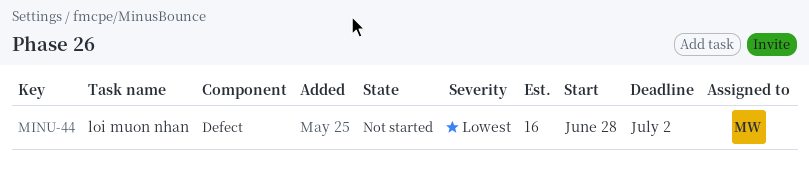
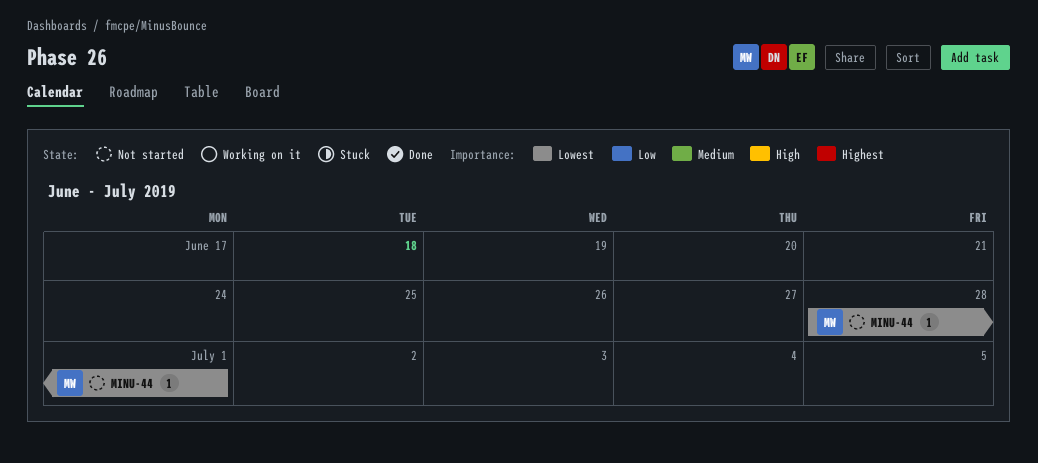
MINU-44, estimate: 16 -> 1
MINU-44, due: Jul 2 -> Jul 1

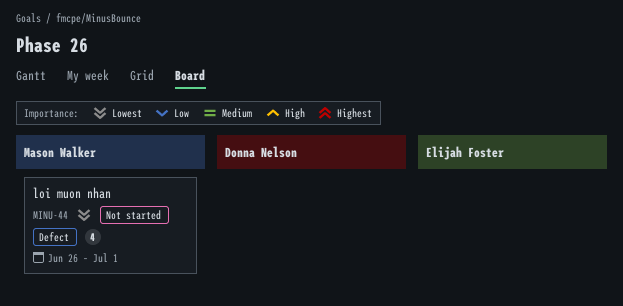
MINU-44, estimate: 1 -> 4
MINU-44, start: Jun 28 -> Jun 26

